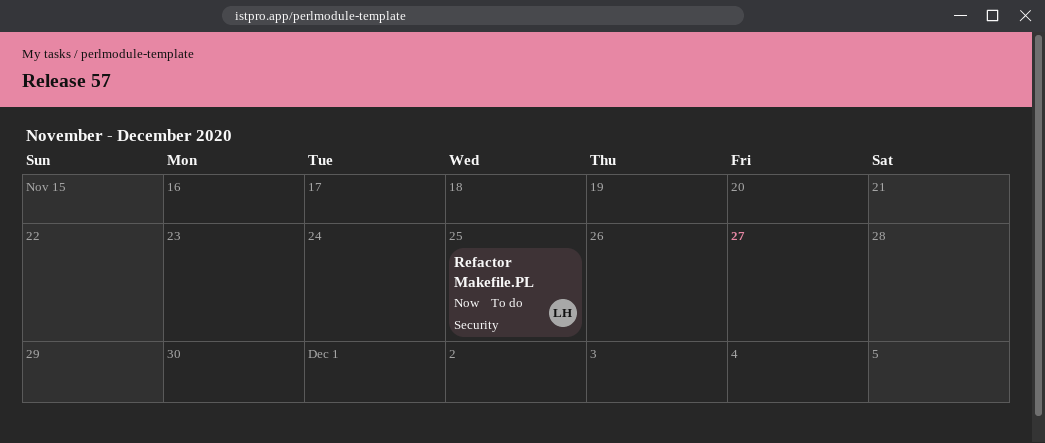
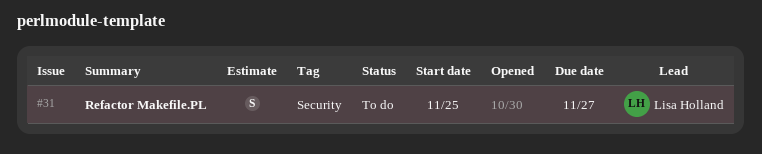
Refactor Makefile.PL, due: Nov 25 -> Nov 27

